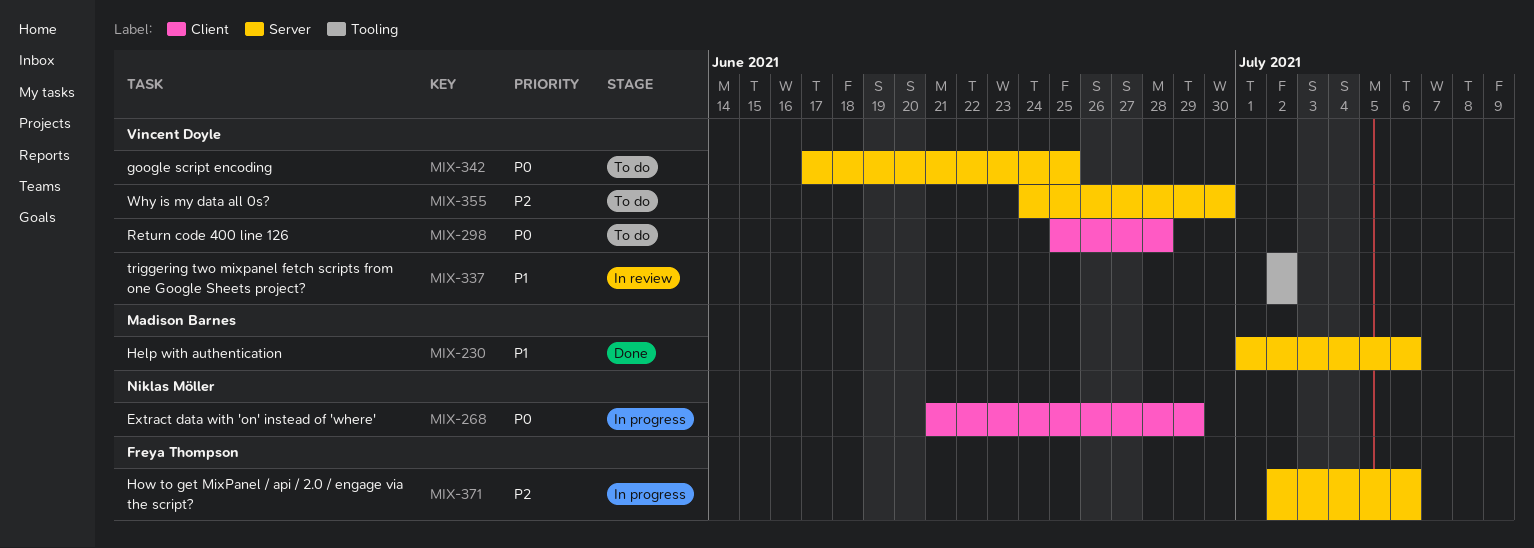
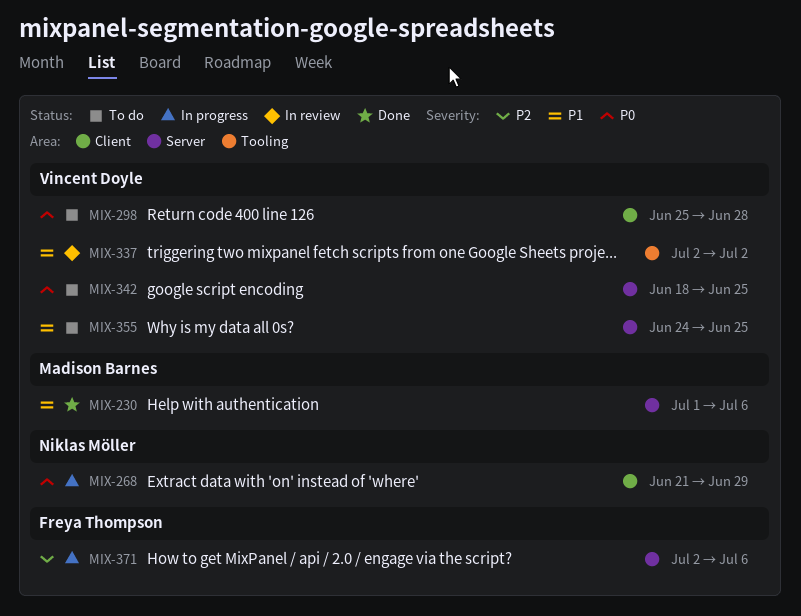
MIX-342, start: Jun 17 -> Jun 18
MIX-355, priority: P2 -> P1
MIX-355, due: Jun 30 -> Jun 25

